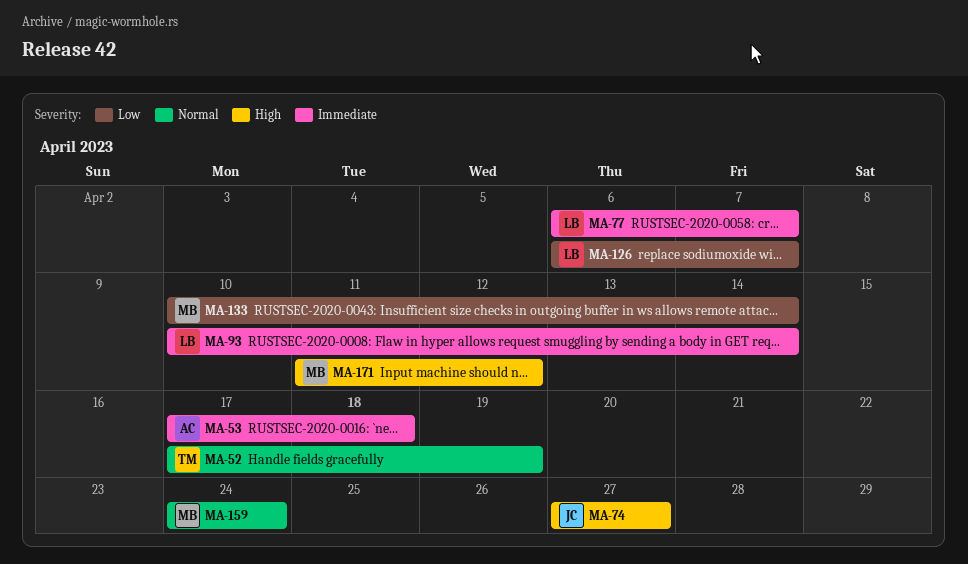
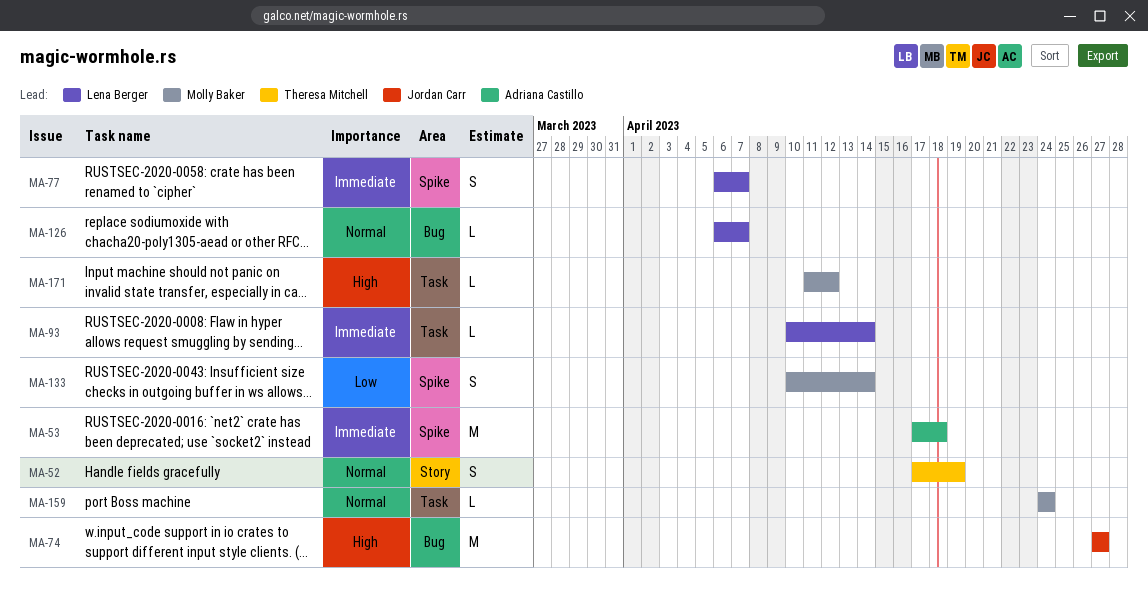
MA-126, priority: Low -> Normal

